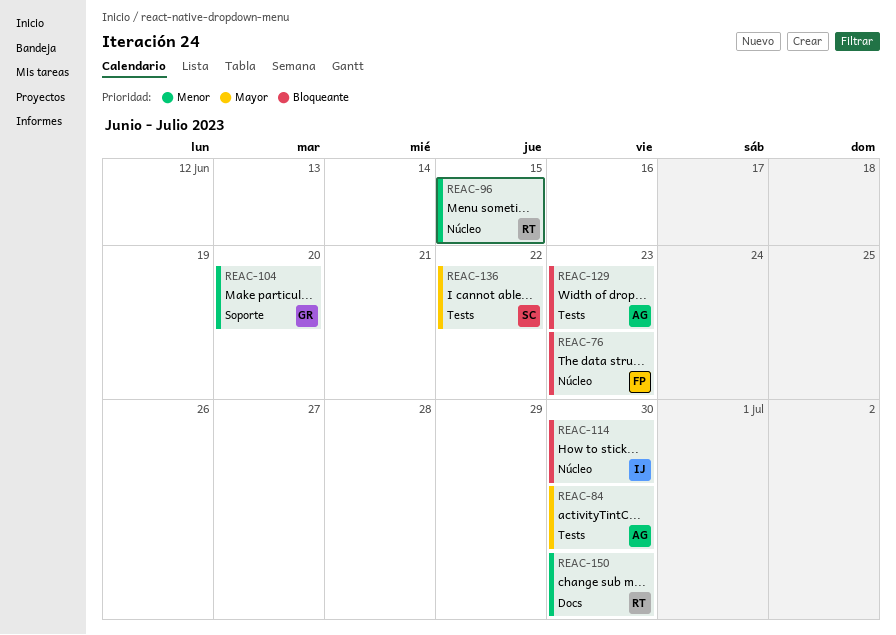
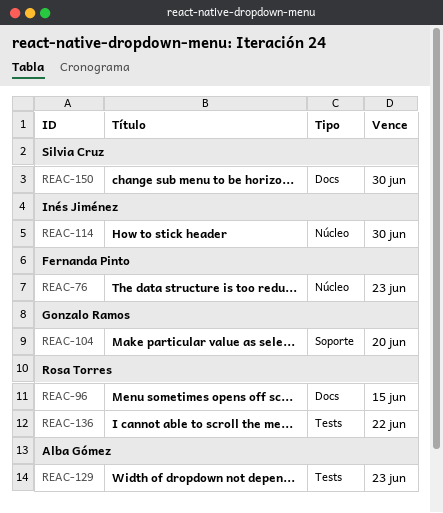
REAC-84: present -> none
REAC-96, label: Núcleo -> Docs
REAC-136, owner: Silvia Cruz -> Rosa Torres
REAC-150, owner: Rosa Torres -> Silvia Cruz

